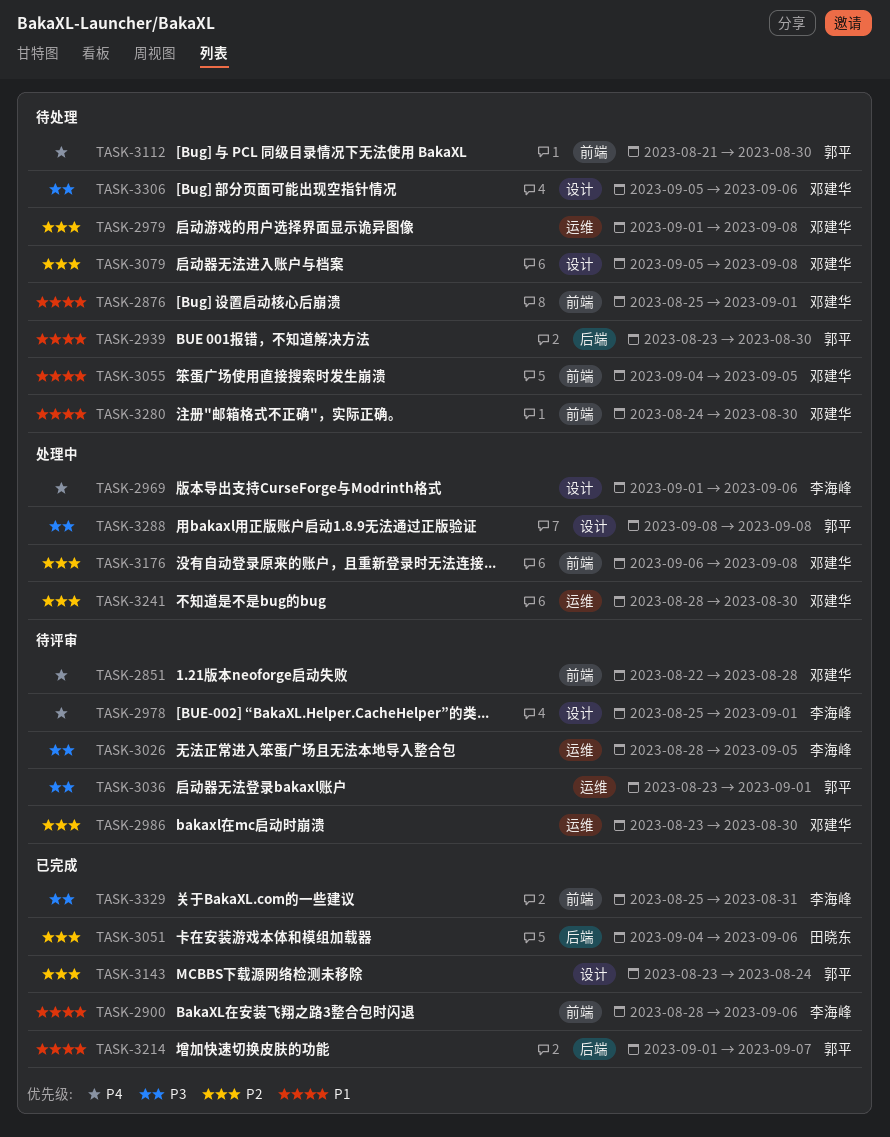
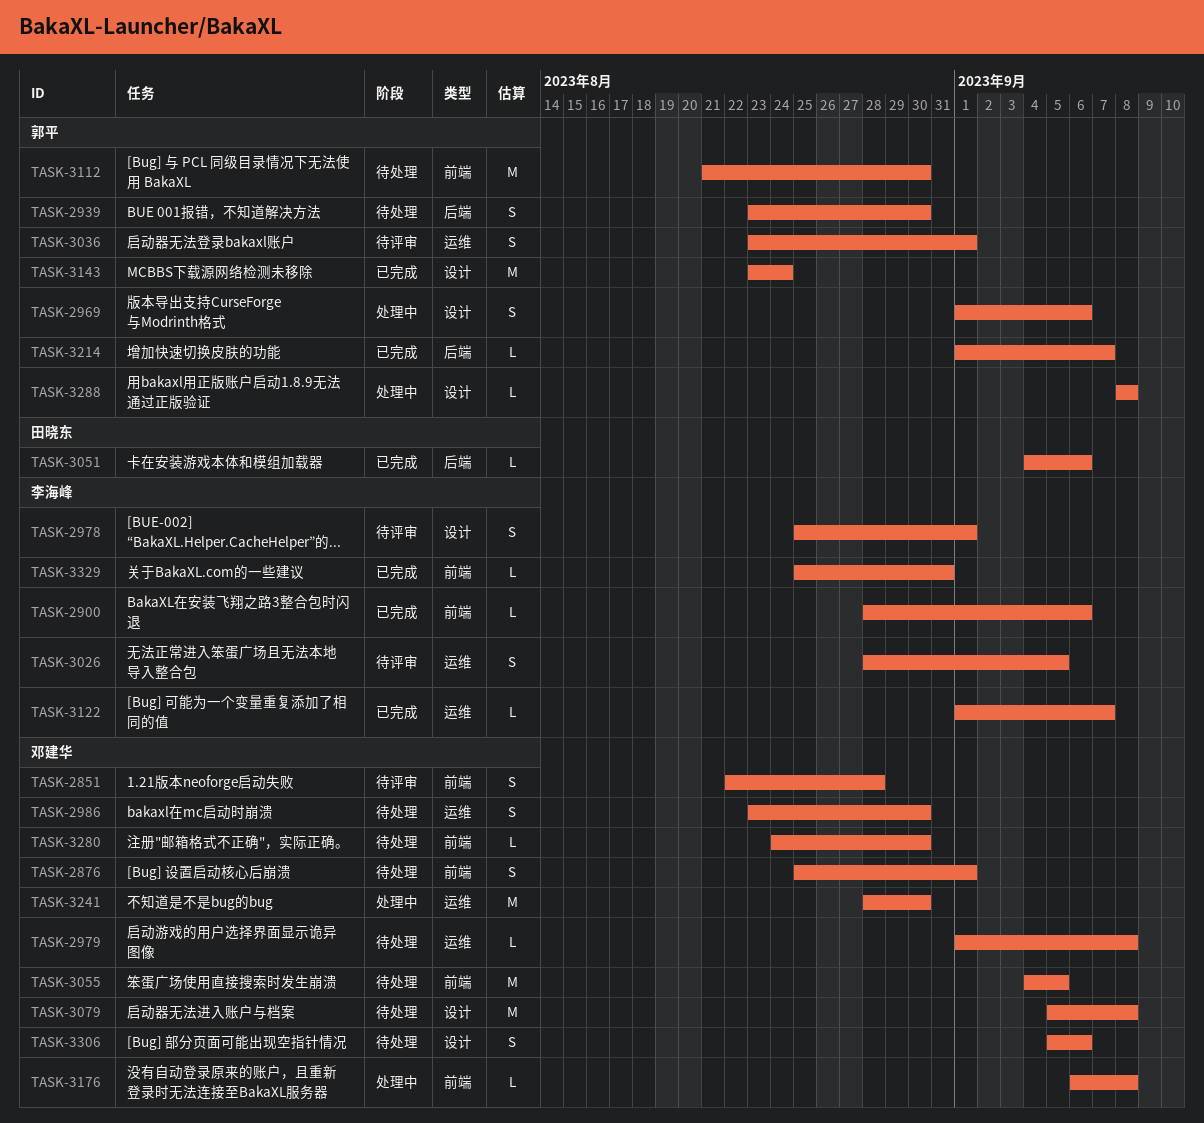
TASK-2969, owner: 李海峰 -> 郭平
TASK-2986, status: 待评审 -> 待处理
TASK-3122: none -> present

